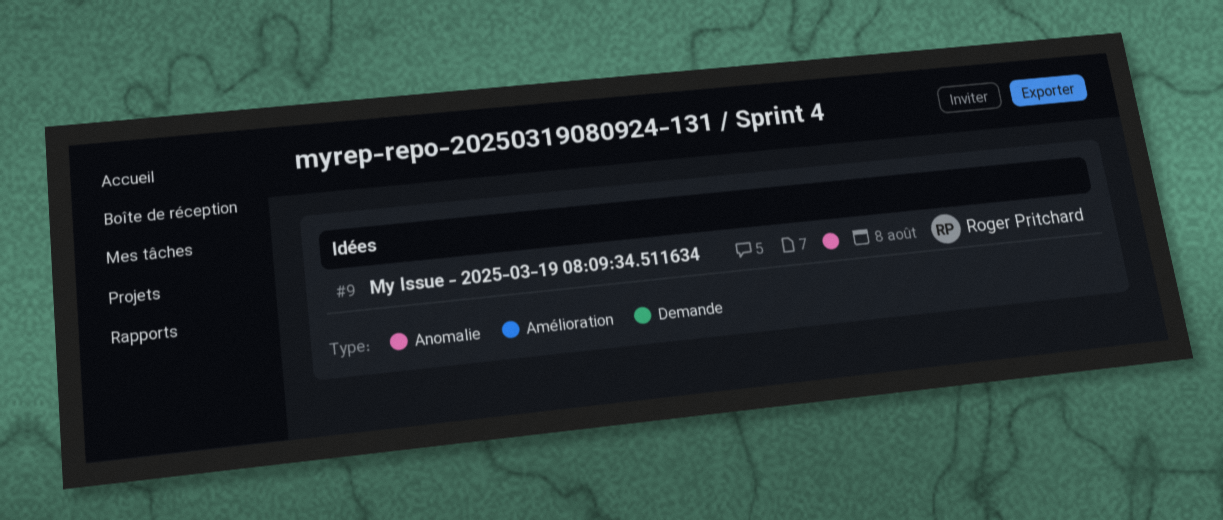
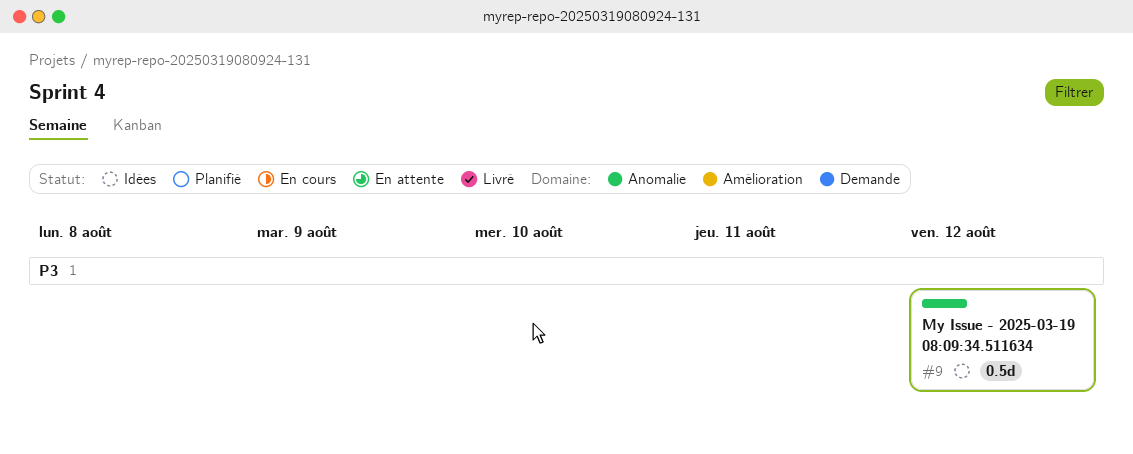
#9, due: Aug 8 -> Aug 12

